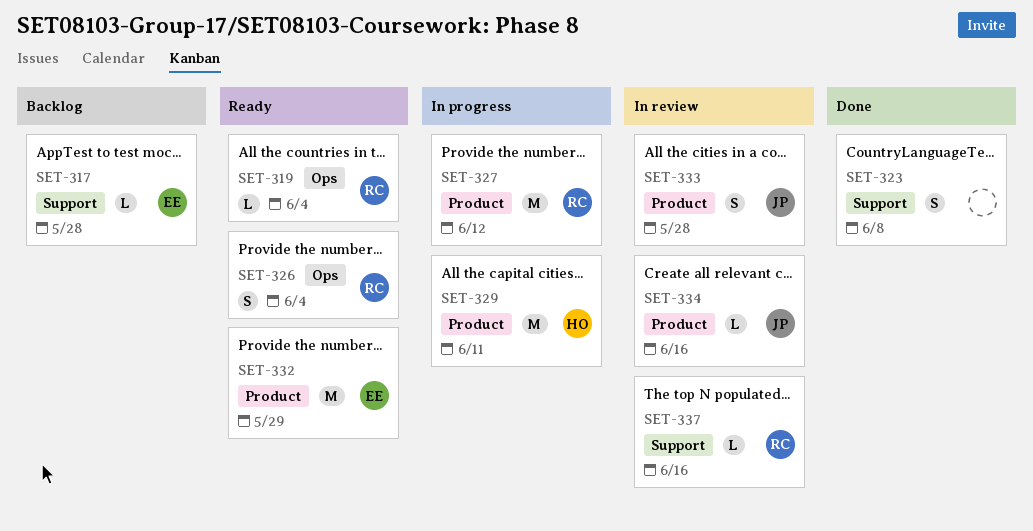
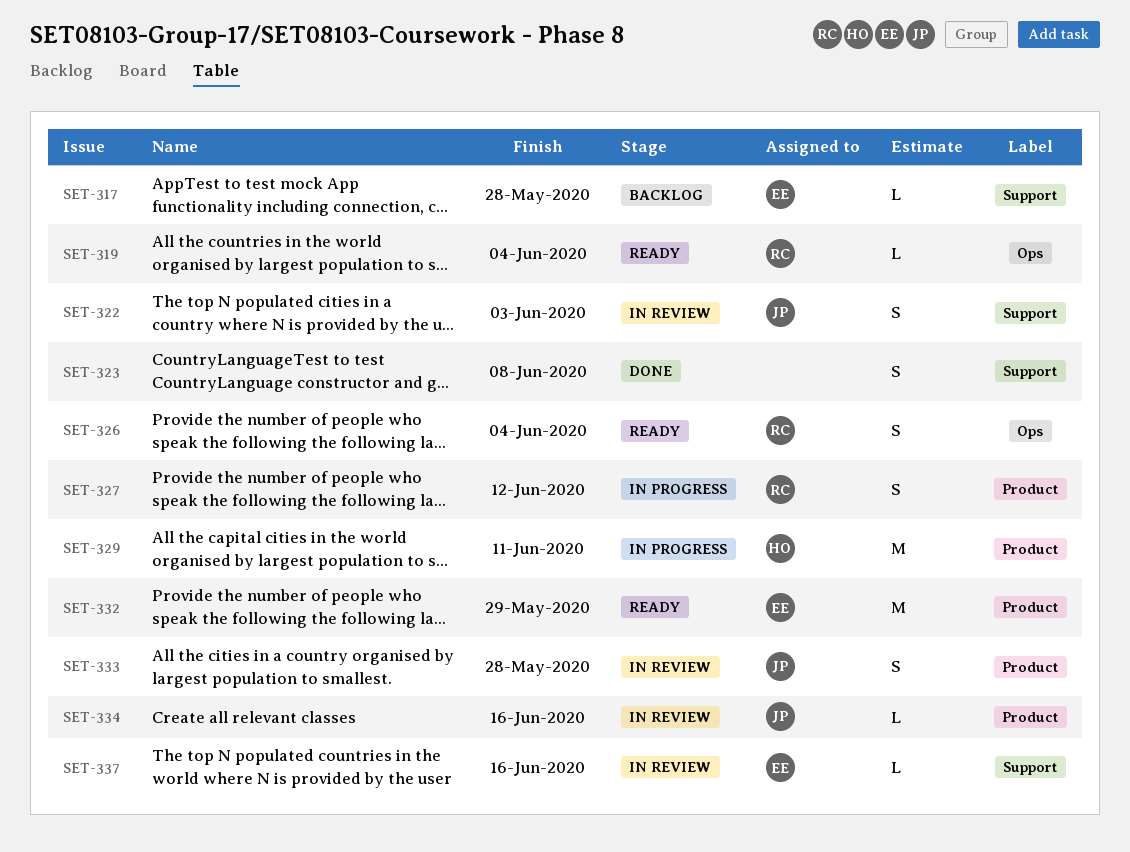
SET-322: none -> present
SET-327, estimate: M -> S
SET-337, owner: RC -> EE

